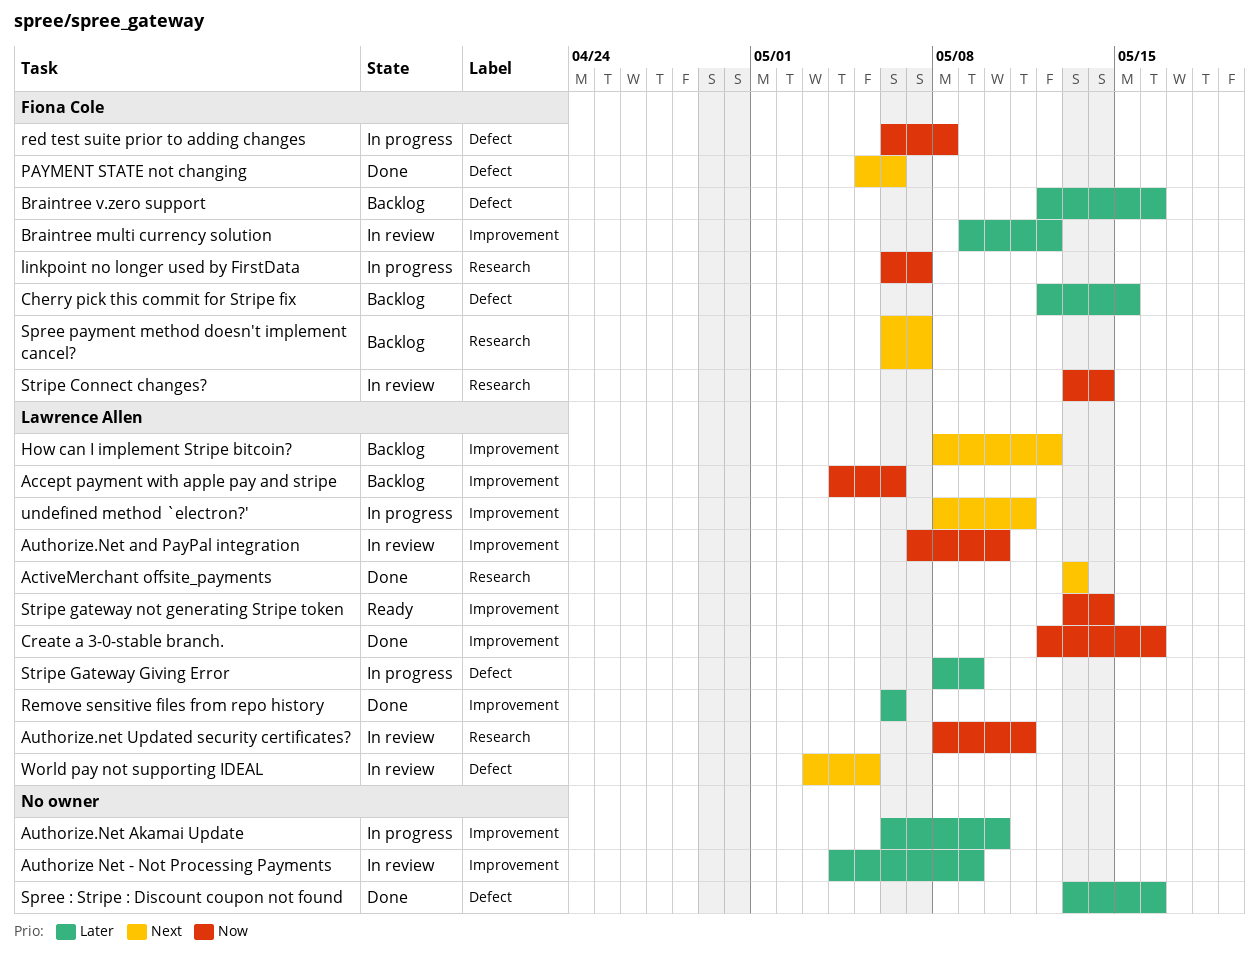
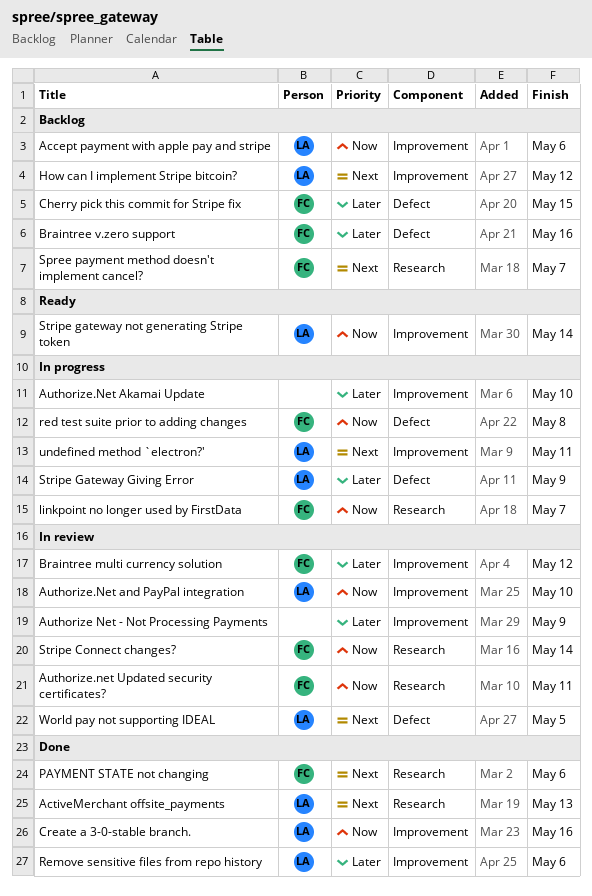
Authorize.net Updated security certificates?, owner: Lawrence Allen -> Fiona Cole
PAYMENT STATE not changing, label: Defect -> Research
Spree : Stripe : Discount coupon not found: present -> none

